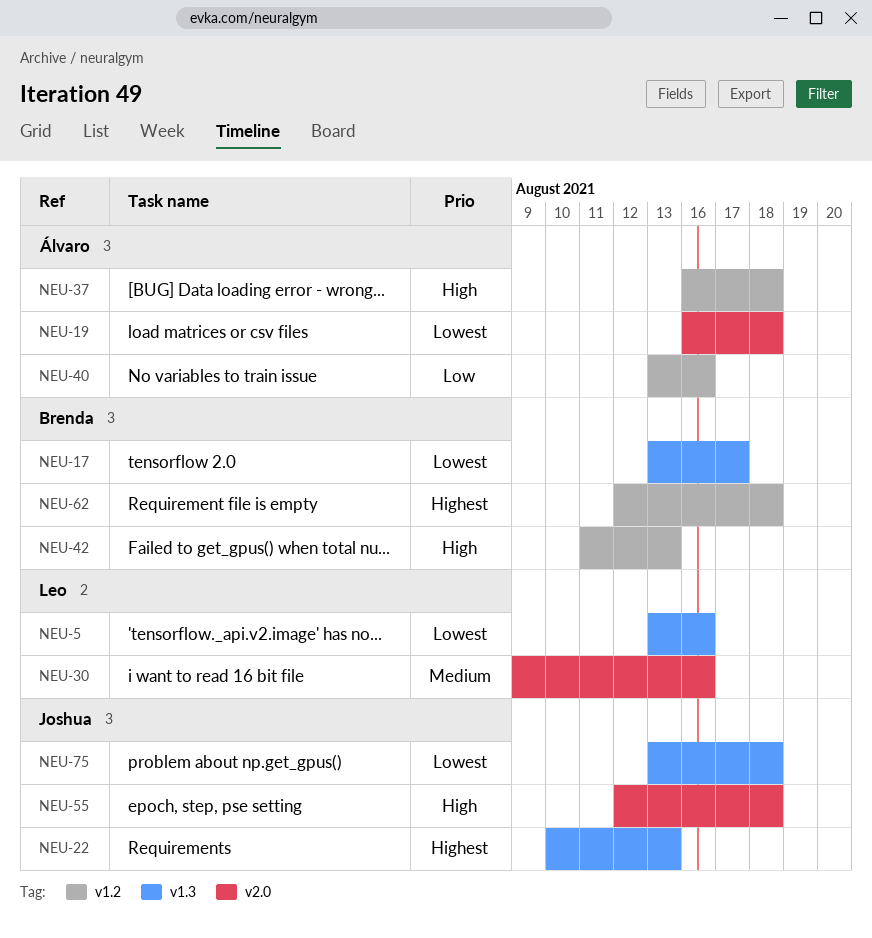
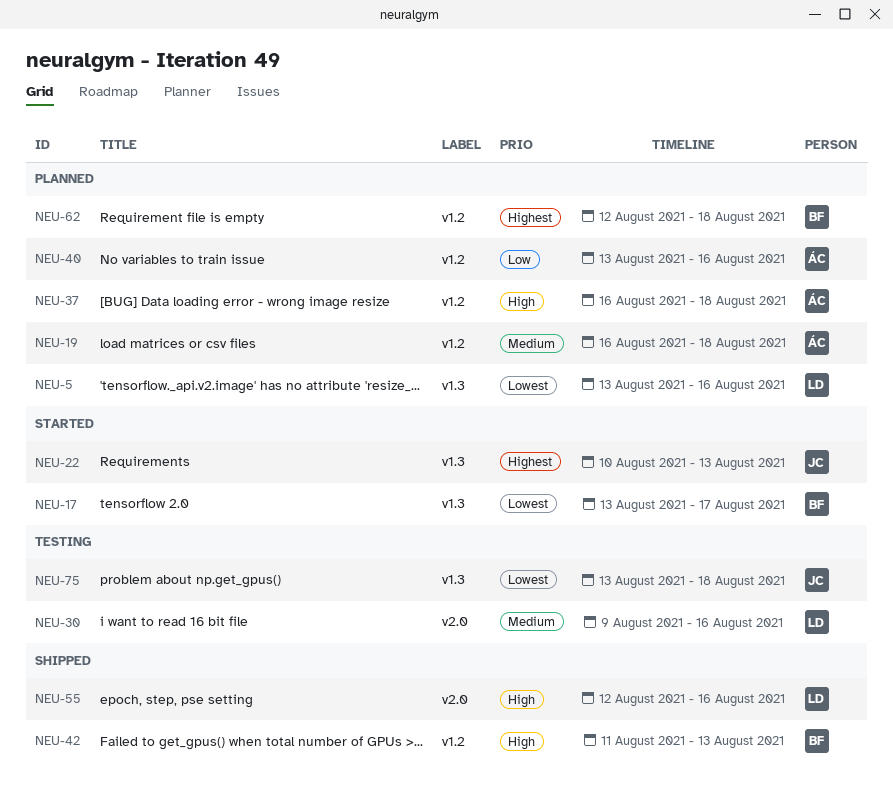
NEU-19, priority: Lowest -> Medium
NEU-19, label: v2.0 -> v1.2
NEU-55, owner: Joshua -> Leo
NEU-55, due: Aug 18 -> Aug 16

